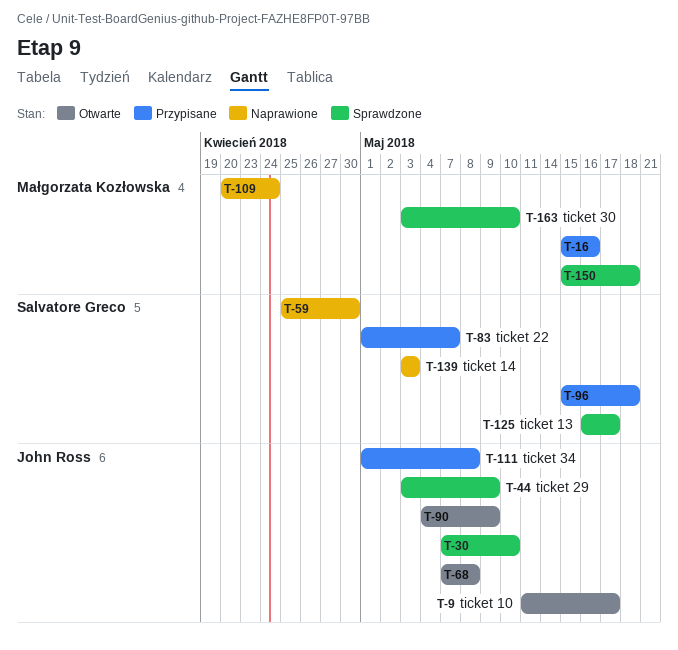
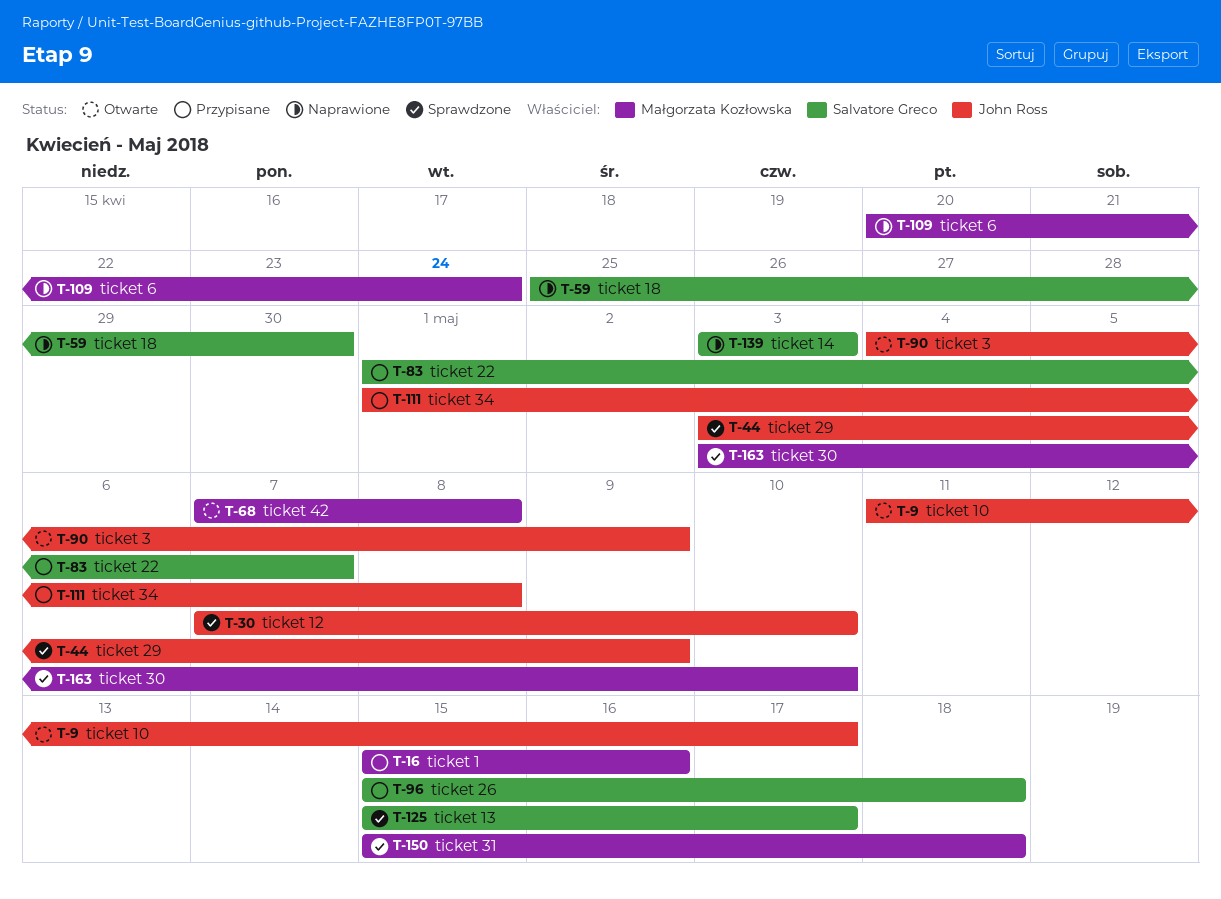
T-68, owner: John Ross -> Małgorzata Kozłowska
T-125, start: May 16 -> May 15

